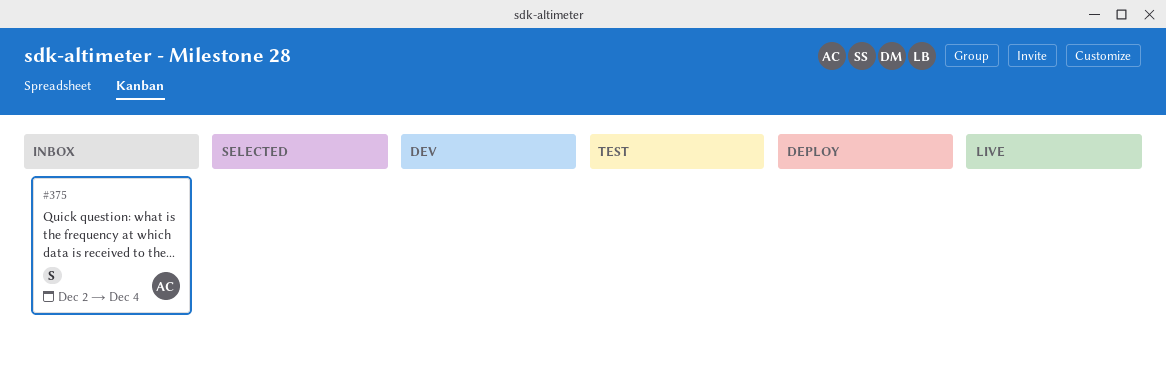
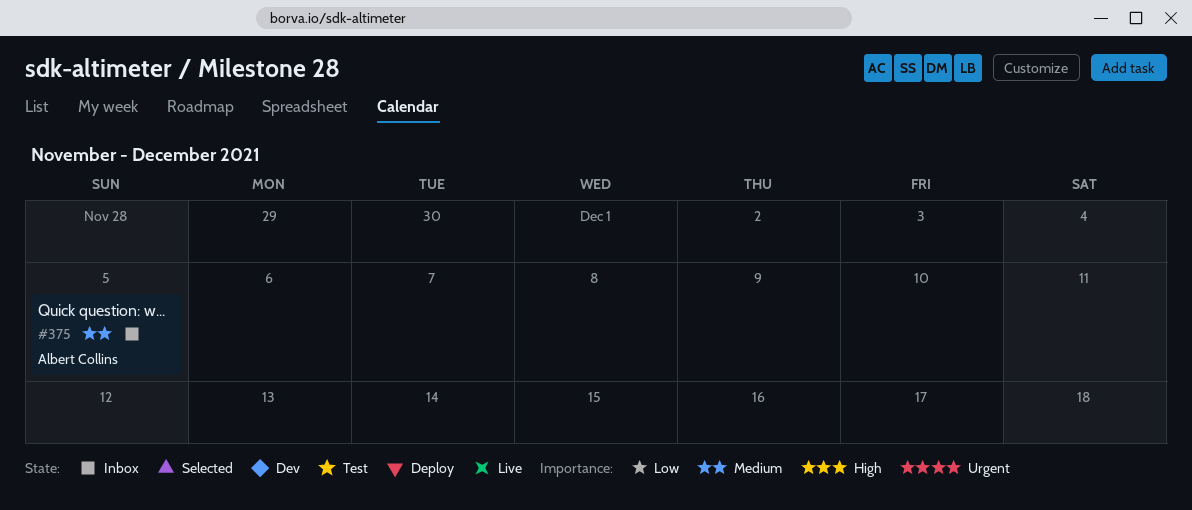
#375, due: Dec 4 -> Dec 5

